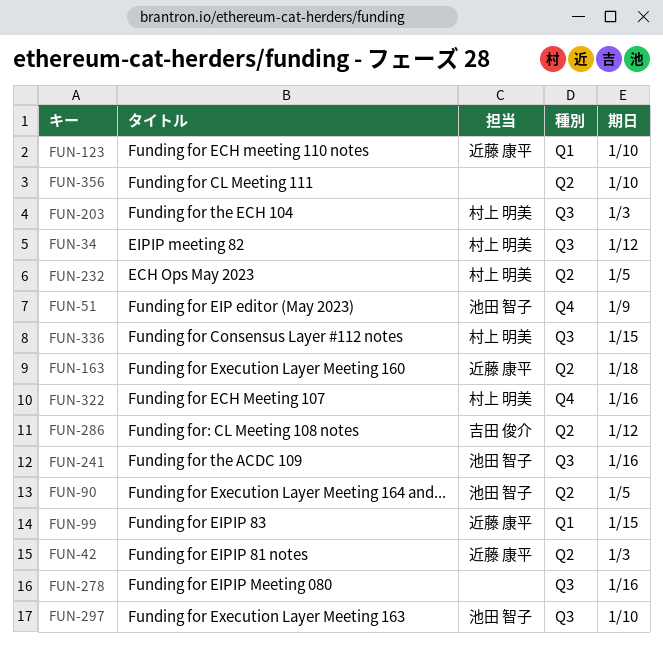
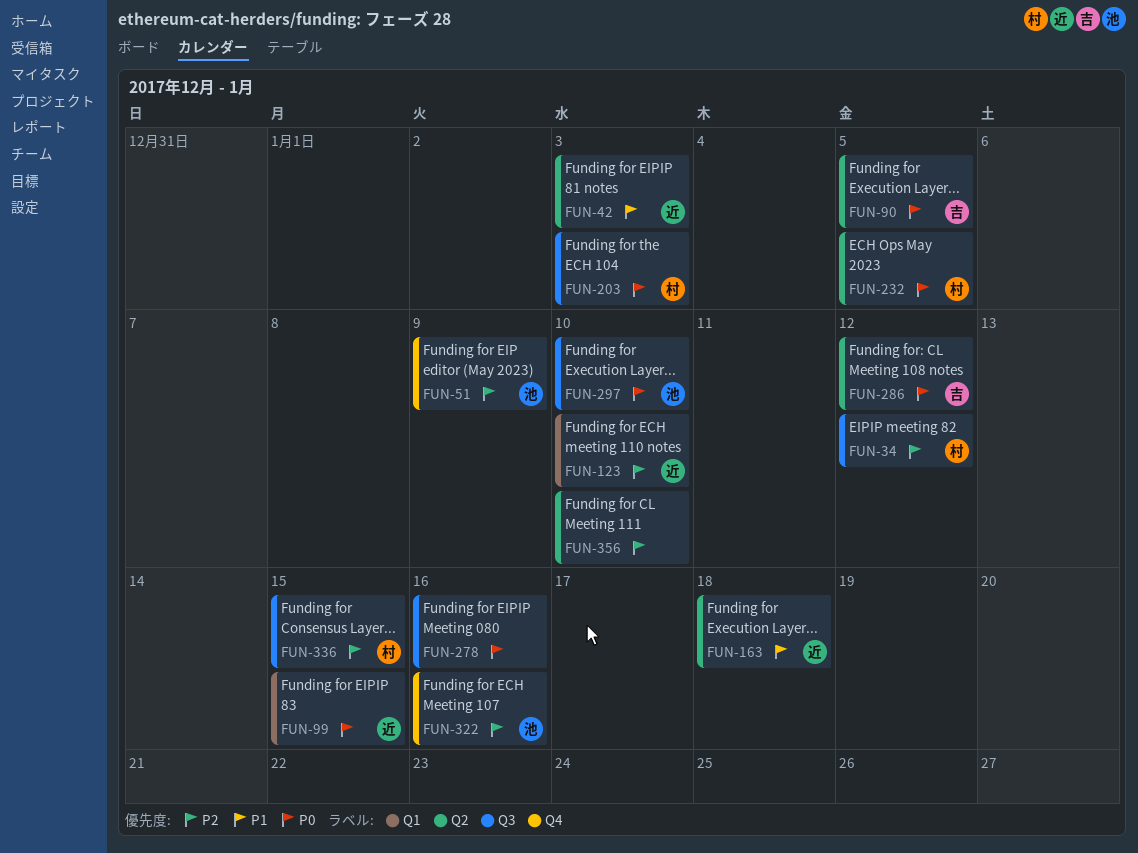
FUN-90, owner: 池田 智子 -> 吉田 俊介
FUN-241: present -> none
FUN-322, owner: 村上 明美 -> 池田 智子

